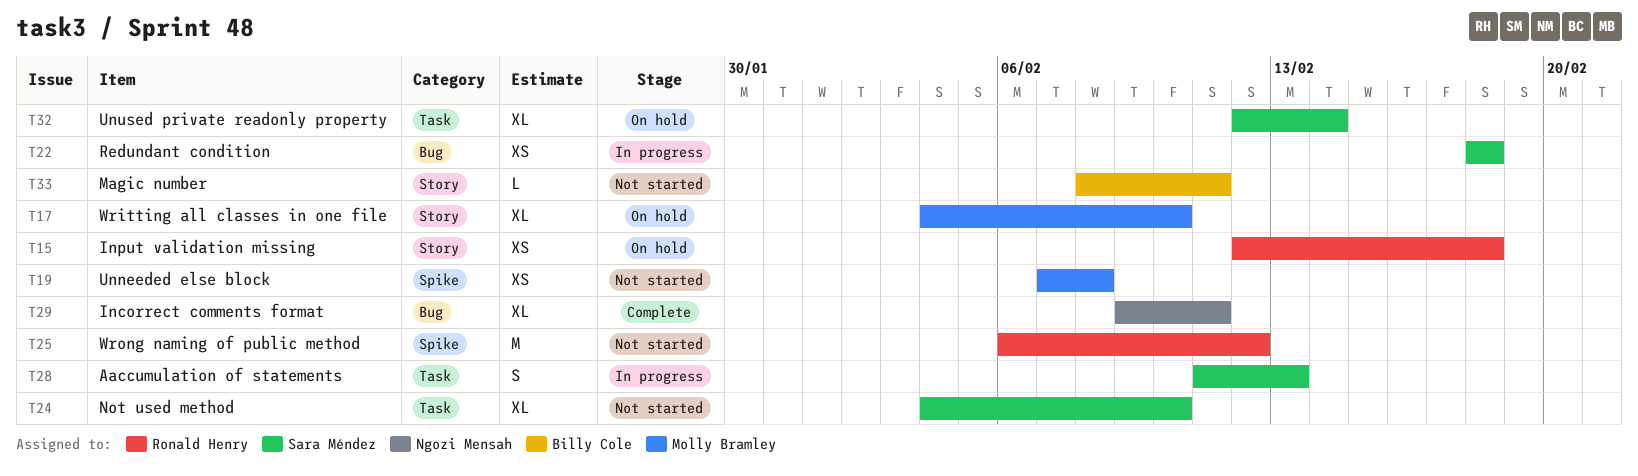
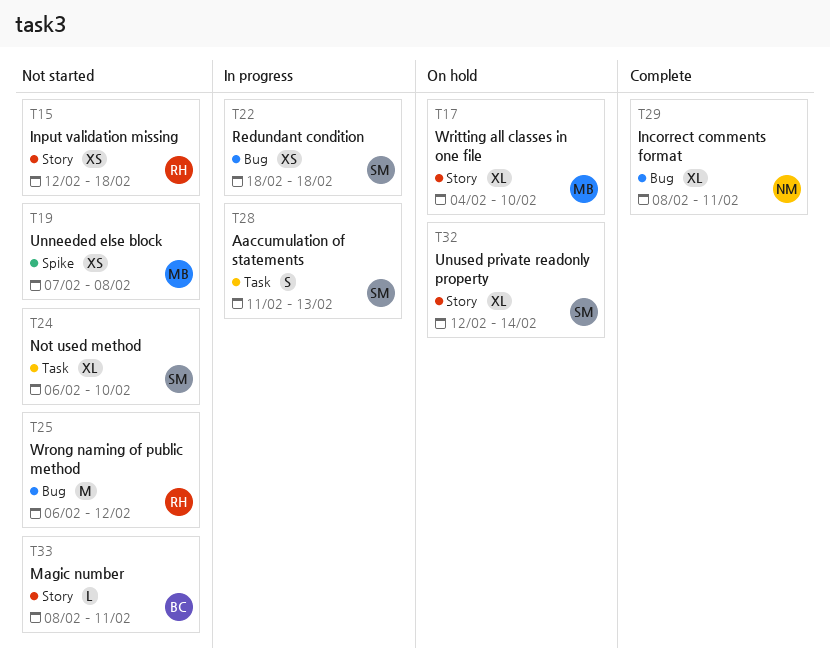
T15, status: On hold -> Not started
T24, start: Feb 4 -> Feb 6
T25, label: Spike -> Bug
T29, start: Feb 9 -> Feb 8
T32, label: Task -> Story

